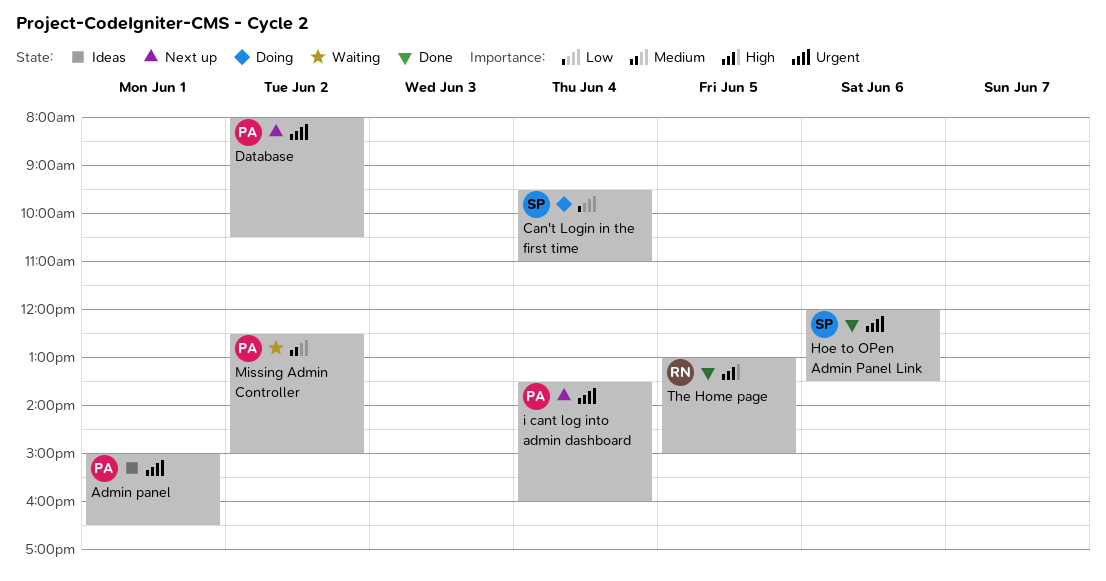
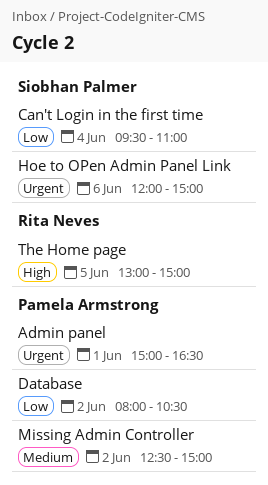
Database, priority: Urgent -> Low
Hoe to OPen Admin Panel Link, ends: 13:30 -> 15:00
i cant log into admin dashboard: present -> none

